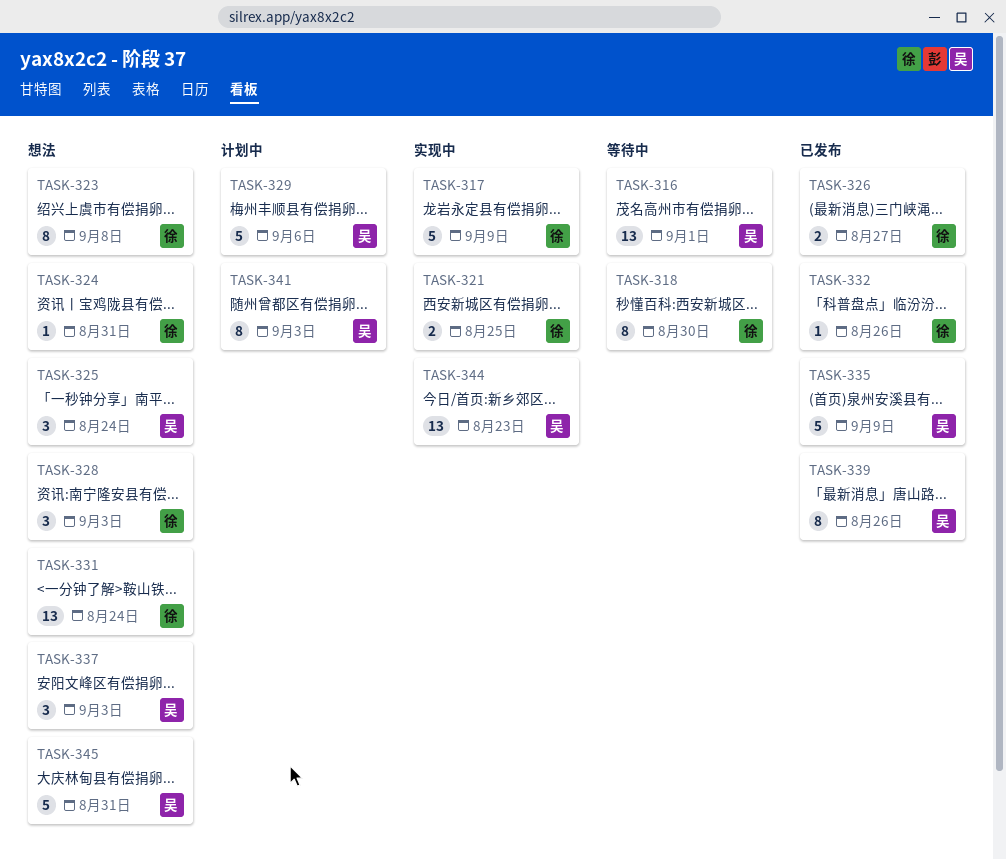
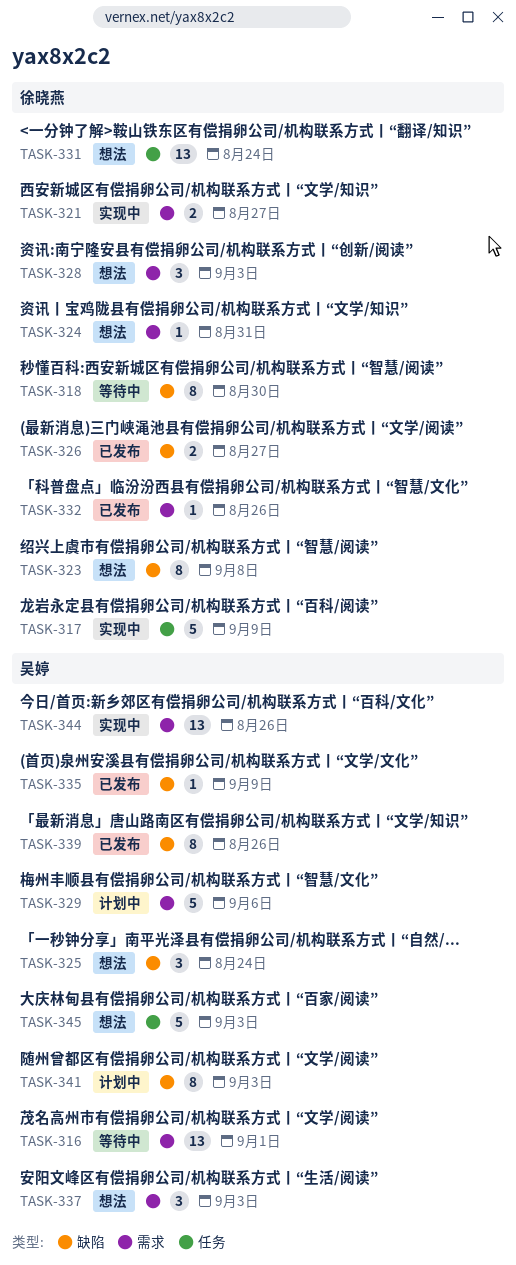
TASK-321, due: Aug 25 -> Aug 27
TASK-335, estimate: 5 -> 1
TASK-344, due: Aug 23 -> Aug 26
TASK-345, due: Aug 31 -> Sep 3

